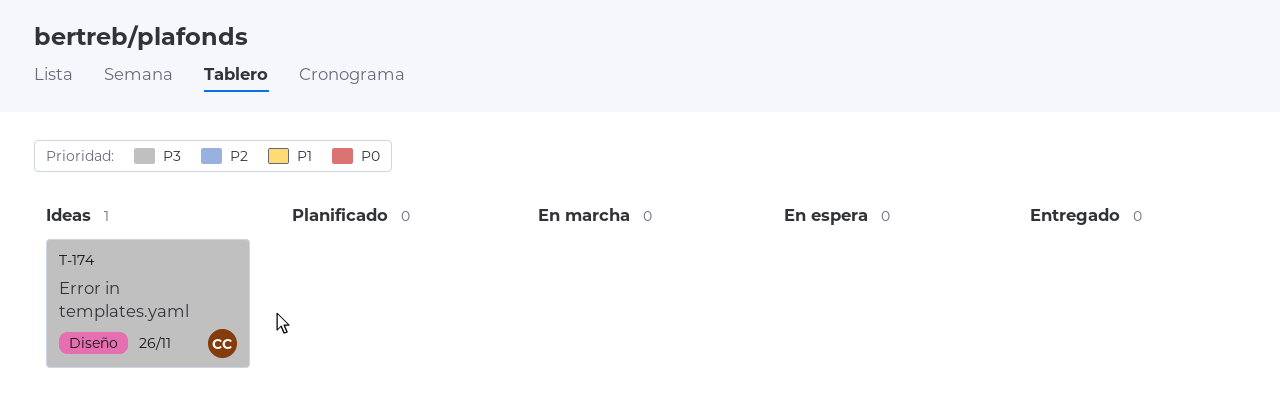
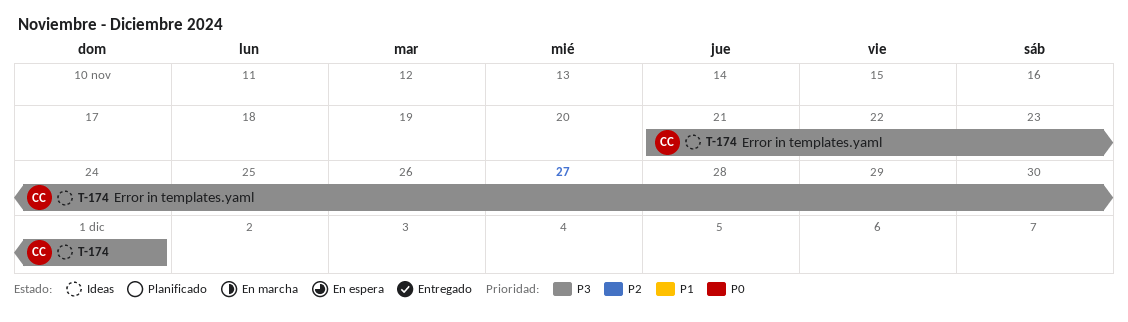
T-174, due: Nov 26 -> Dec 1

